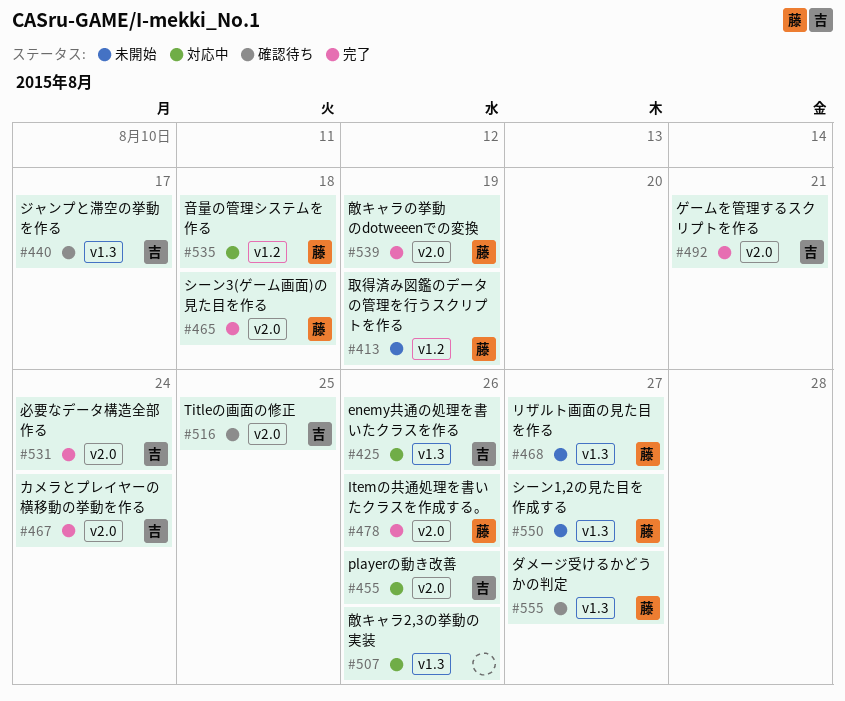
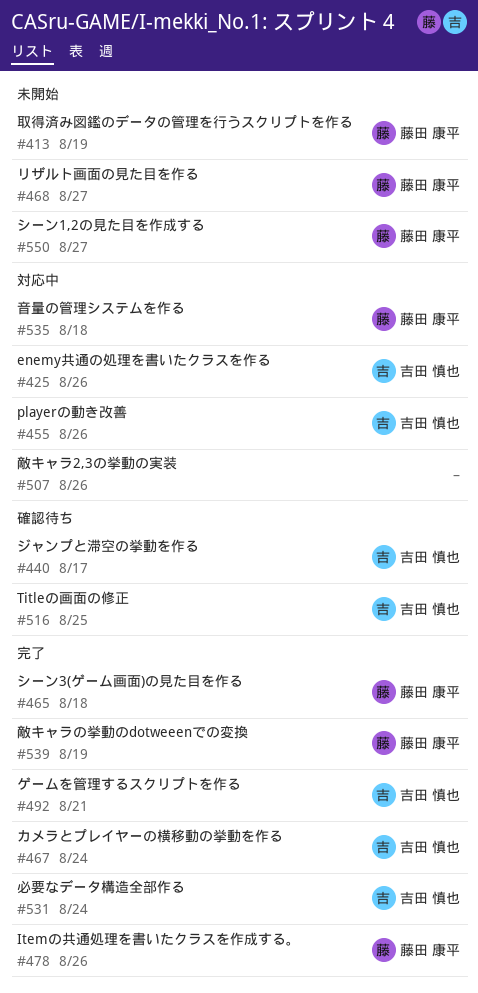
#555: present -> none

